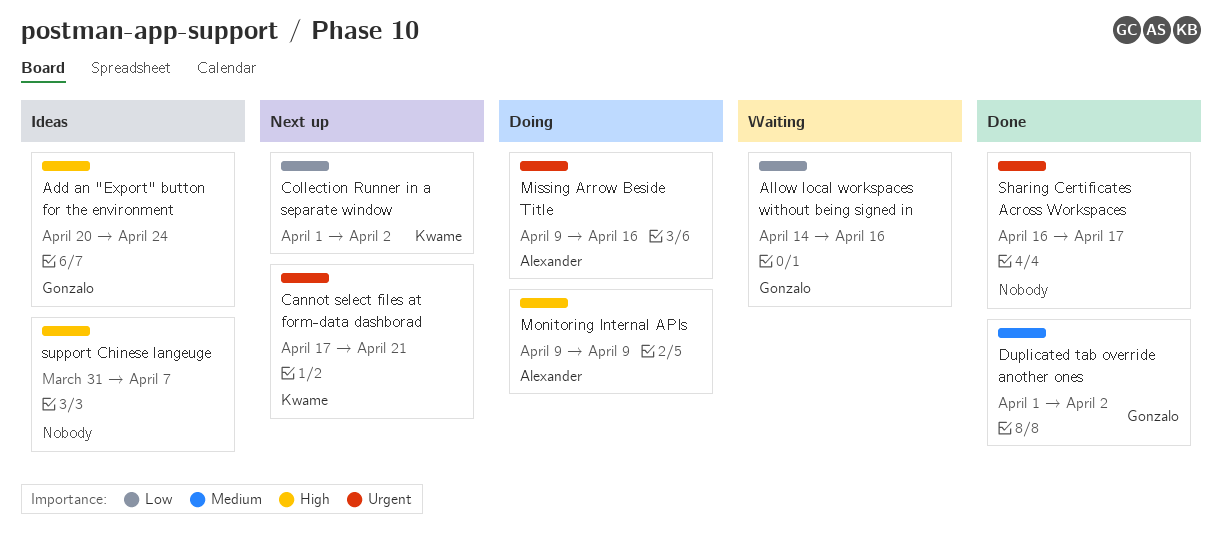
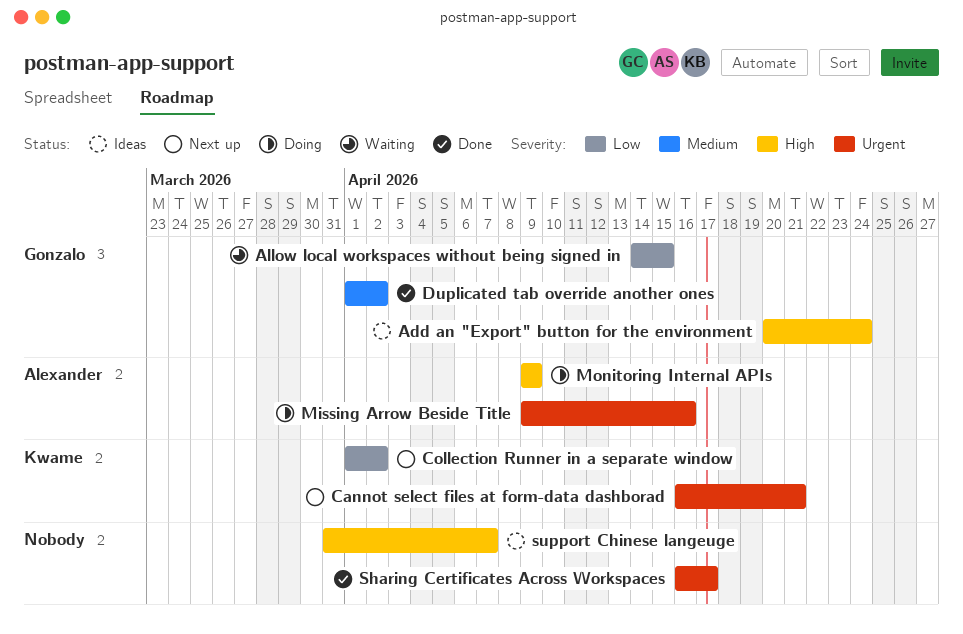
Allow local workspaces without being signed in, due: Apr 16 -> Apr 15
Cannot select files at form-data dashborad, start: Apr 17 -> Apr 16

